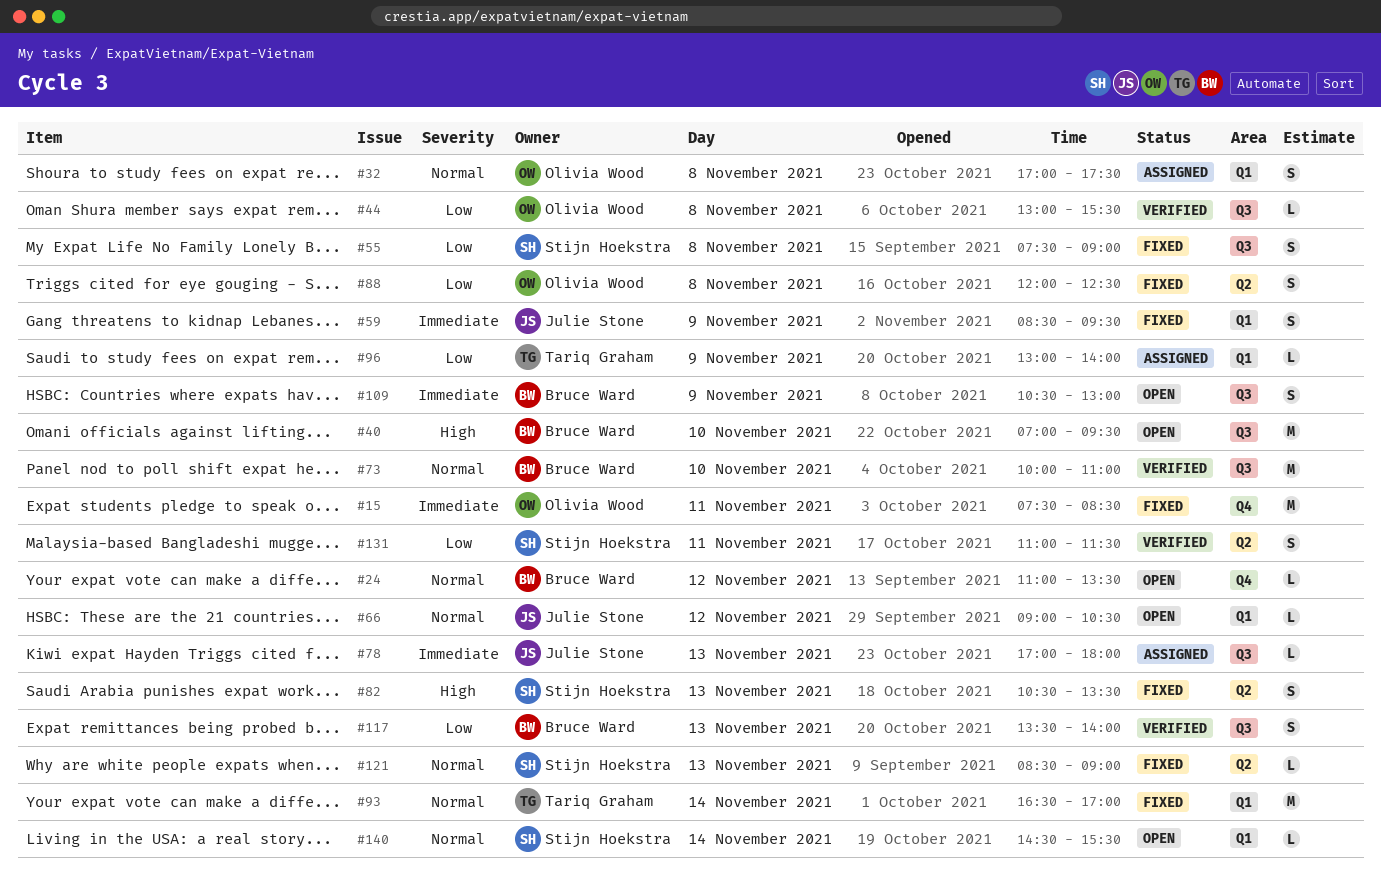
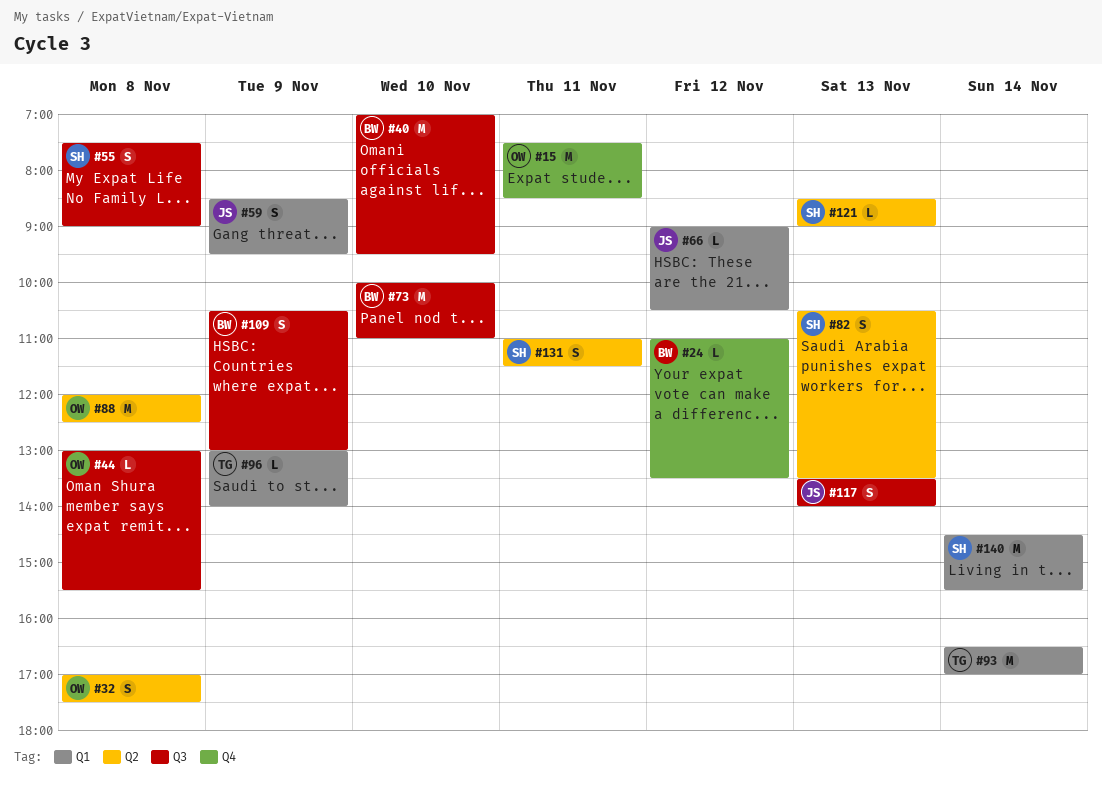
#32, label: Q1 -> Q2
#78: present -> none
#88, estimate: S -> M
#117, owner: Bruce Ward -> Julie Stone
#140, estimate: L -> M

